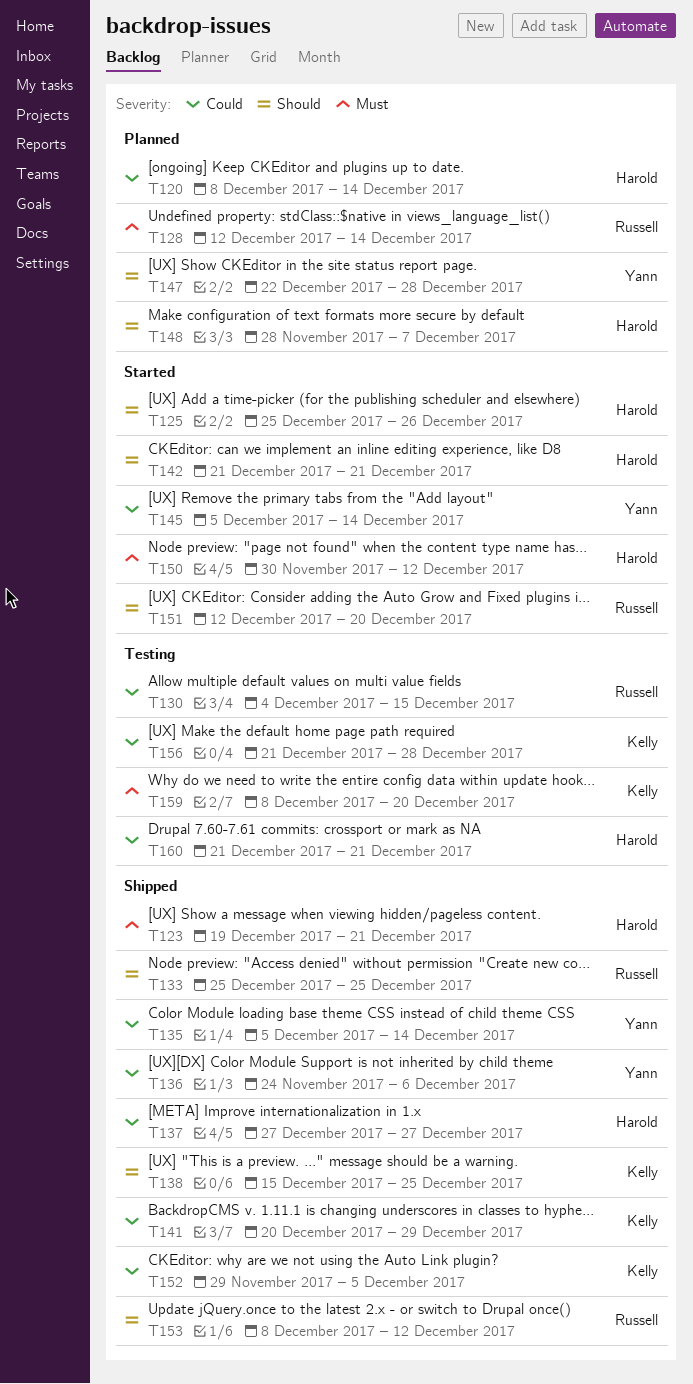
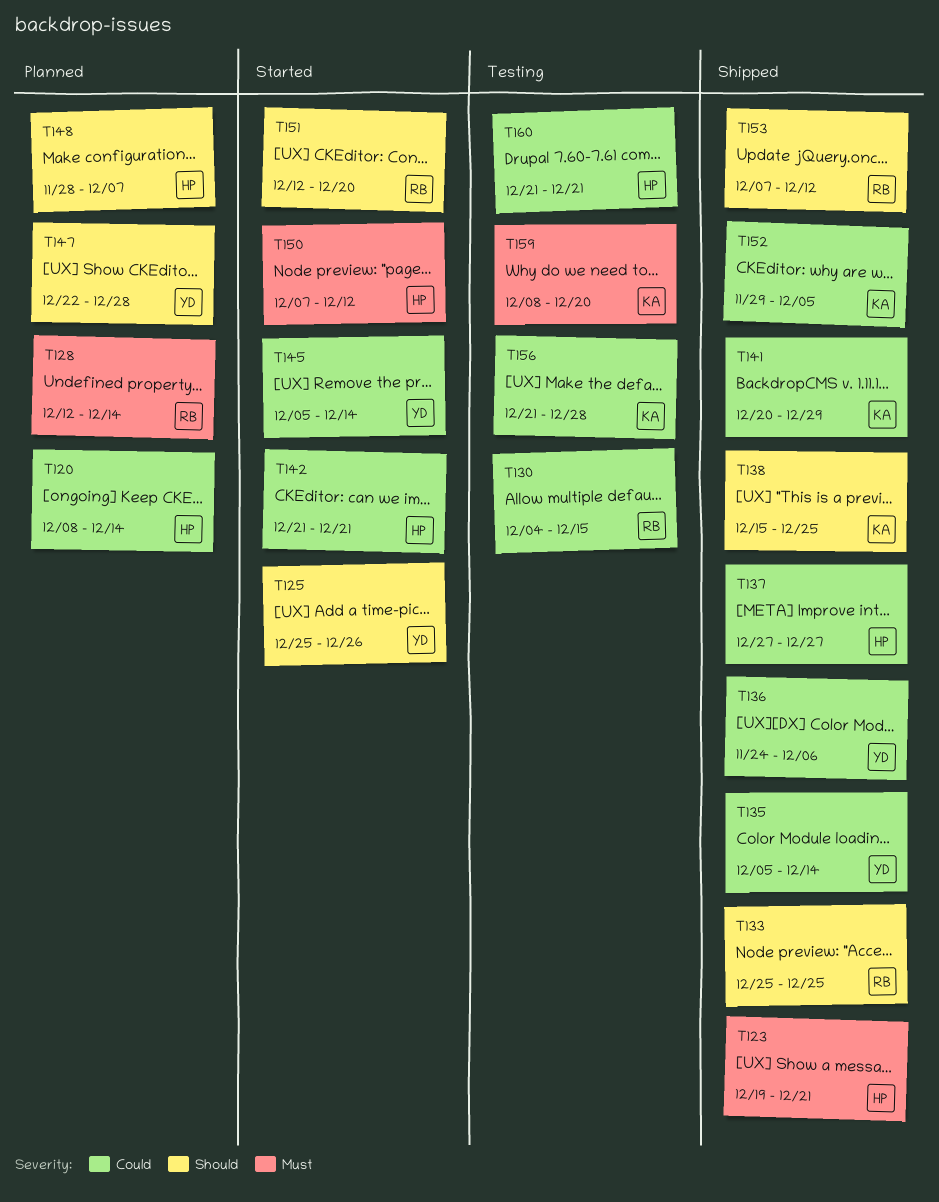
T125, owner: Harold -> Yann
T142, priority: Should -> Could
T150, start: Nov 30 -> Dec 7
T153, start: Dec 8 -> Dec 7

